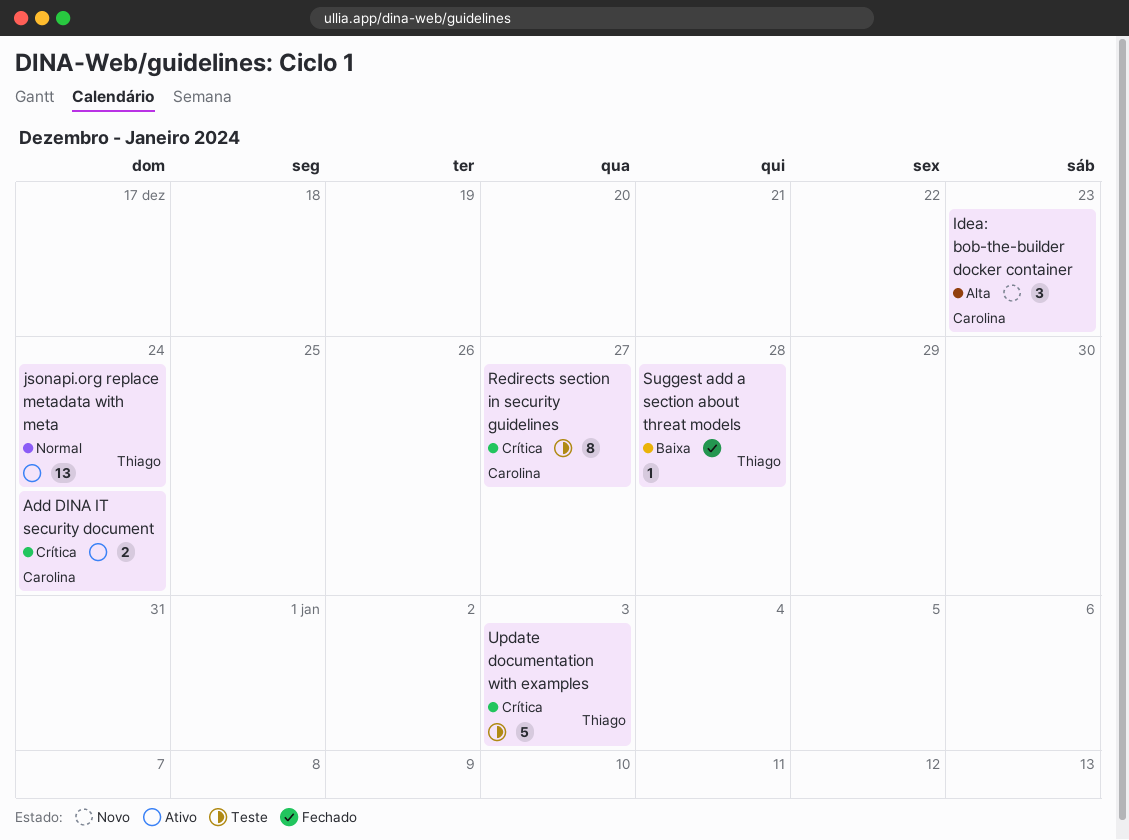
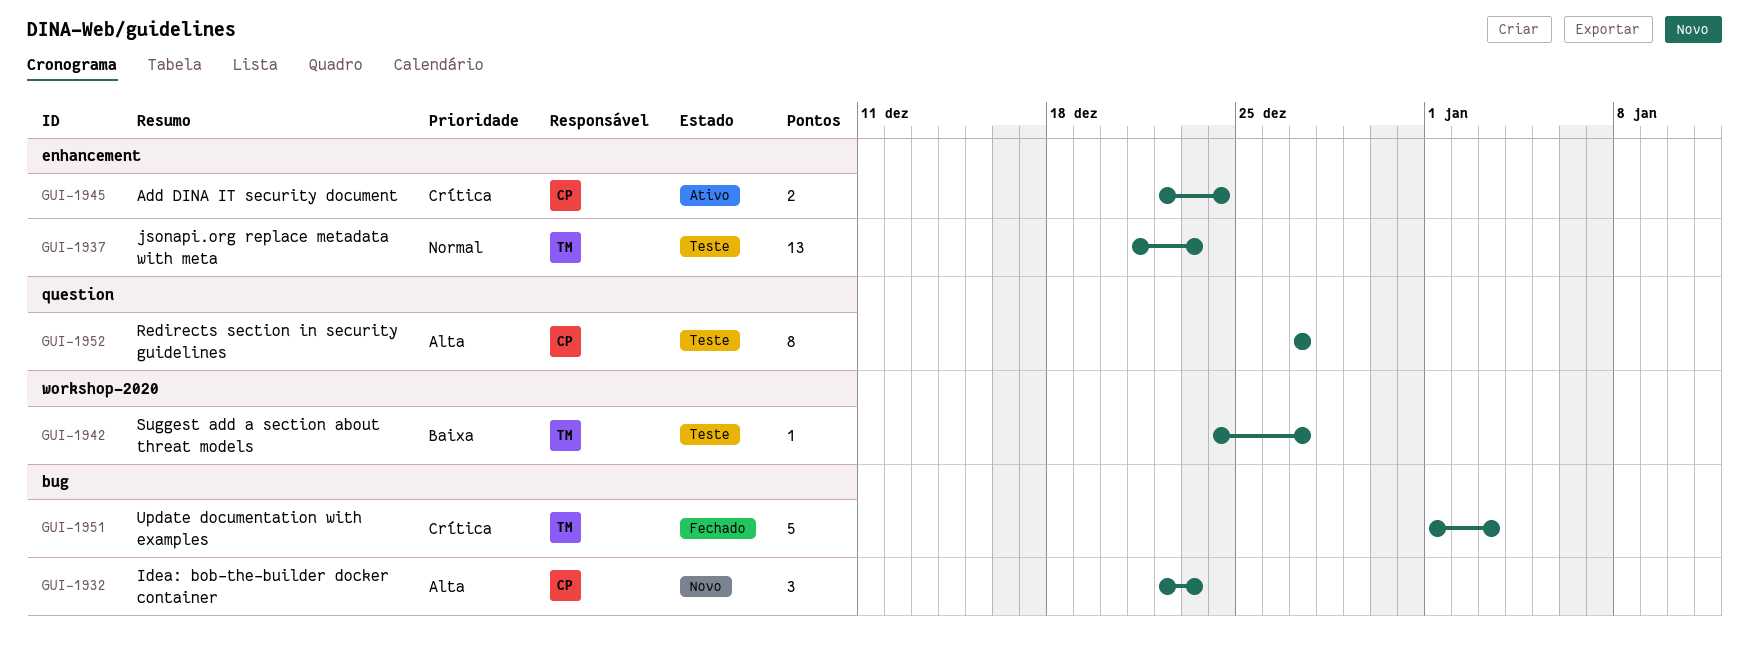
jsonapi.org replace metadata with meta, status: Ativo -> Teste
jsonapi.org replace metadata with meta, due: Dec 24 -> Dec 23
Redirects section in security guidelines, priority: Crítica -> Alta
Suggest add a section about threat models, status: Fechado -> Teste
Suggest add a section about threat models, due: Dec 28 -> Dec 27
Update documentation with examples, status: Teste -> Fechado

